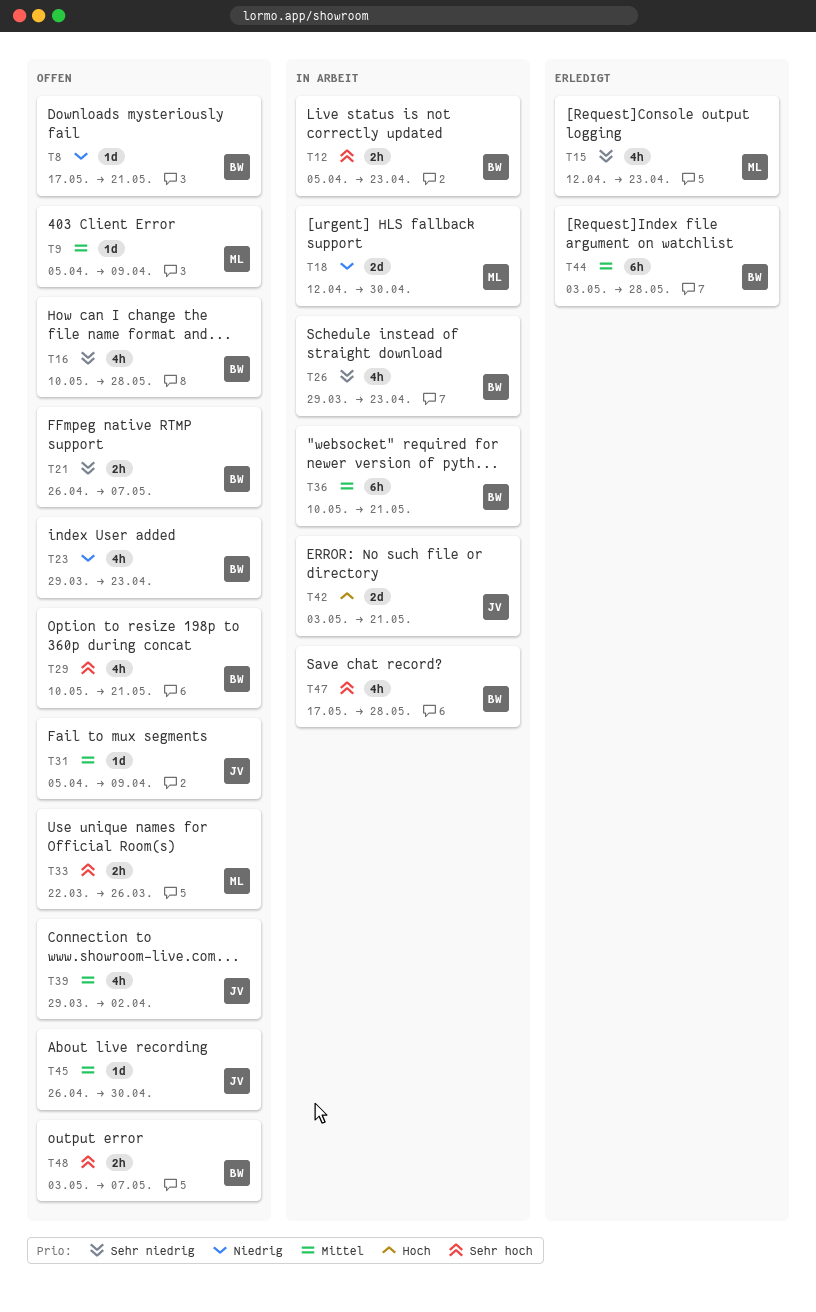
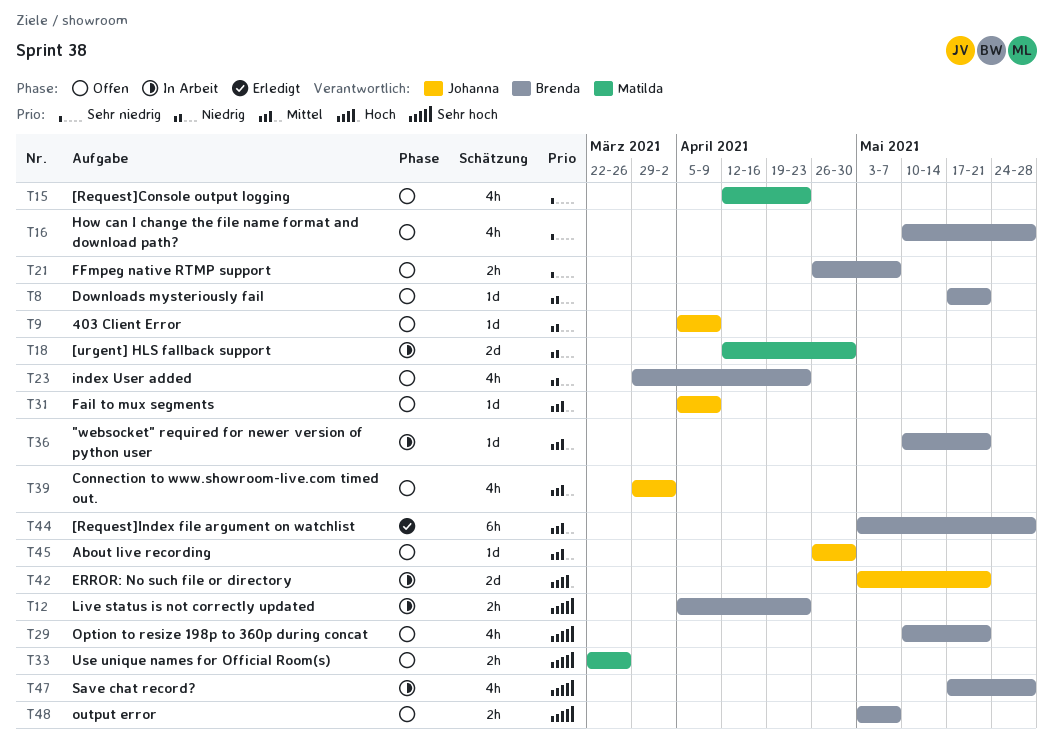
T9, owner: Matilda -> Johanna
T9, priority: Mittel -> Niedrig
T15, status: Erledigt -> Offen
T26: present -> none
T36, estimate: 6h -> 1d

